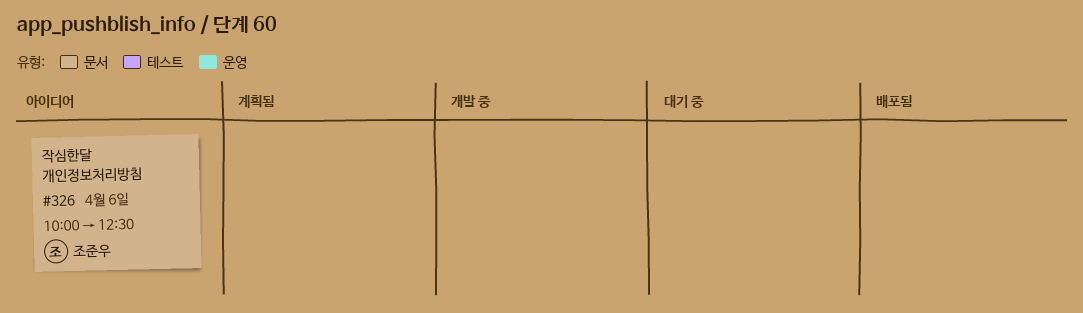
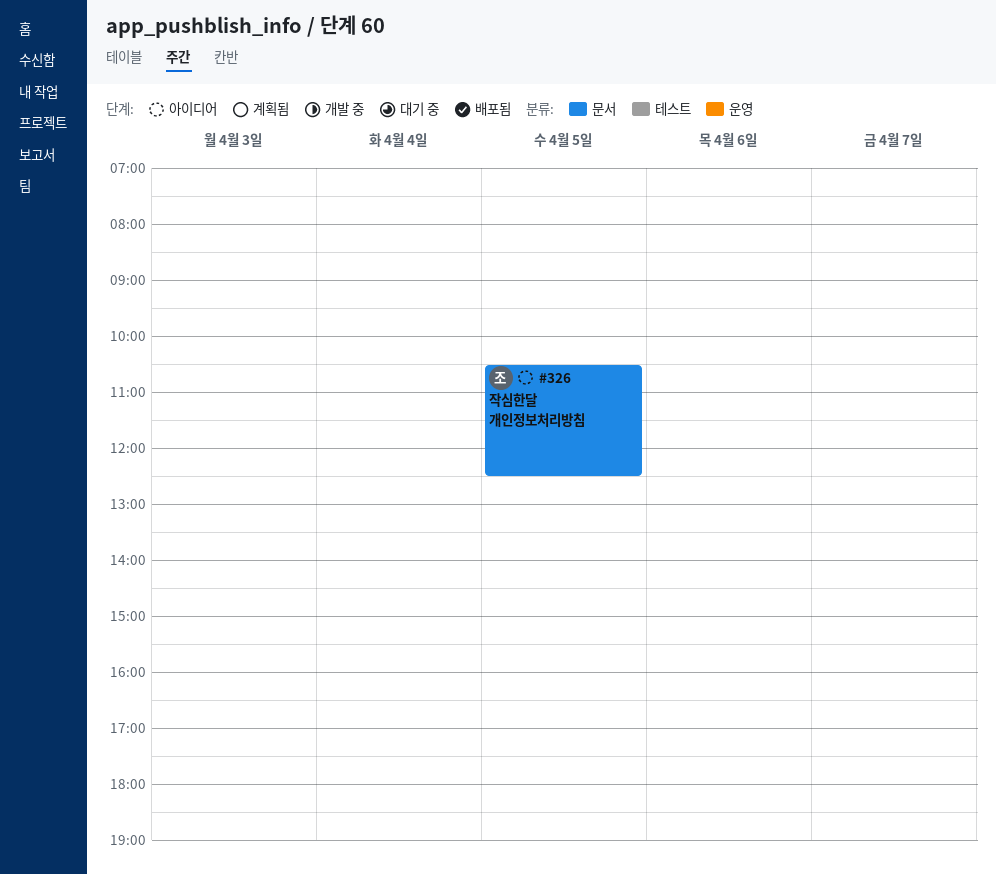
#326, day: Apr 6 -> Apr 5
#326, begins: 10:00 -> 10:30

